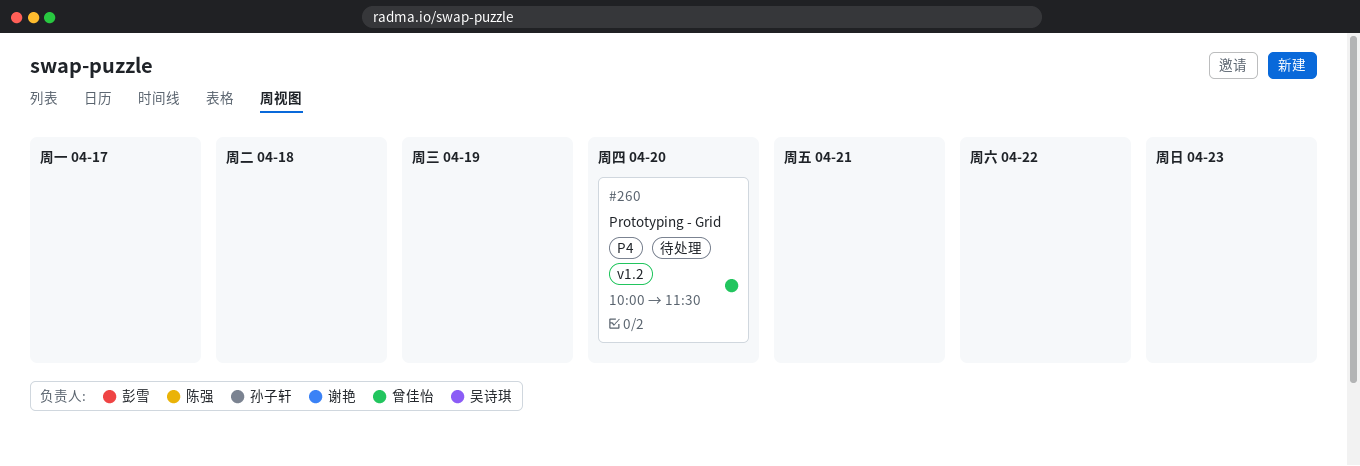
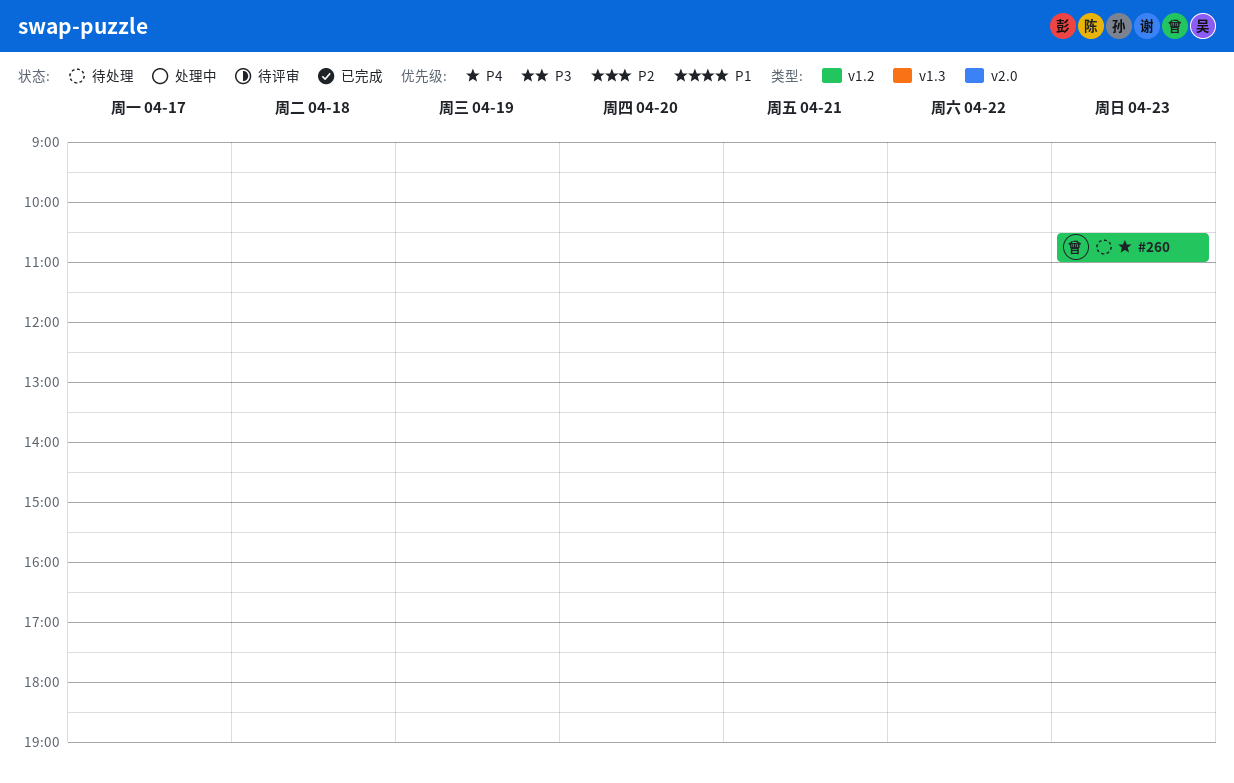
#260, day: Apr 20 -> Apr 23
#260, begins: 10:00 -> 10:30
#260, ends: 11:30 -> 11:00

